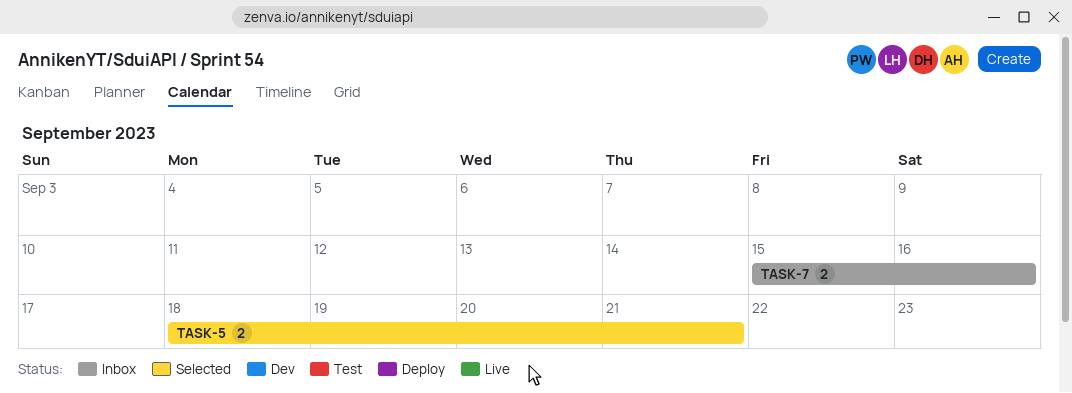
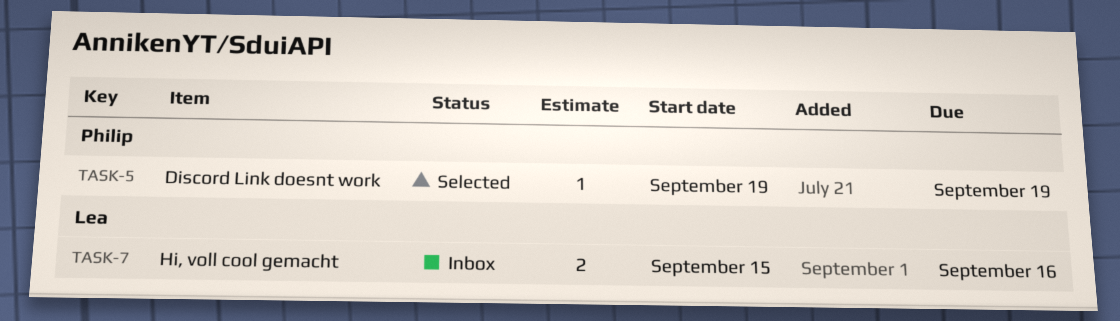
TASK-5, estimate: 2 -> 1
TASK-5, start: Sep 18 -> Sep 19
TASK-5, due: Sep 21 -> Sep 19

